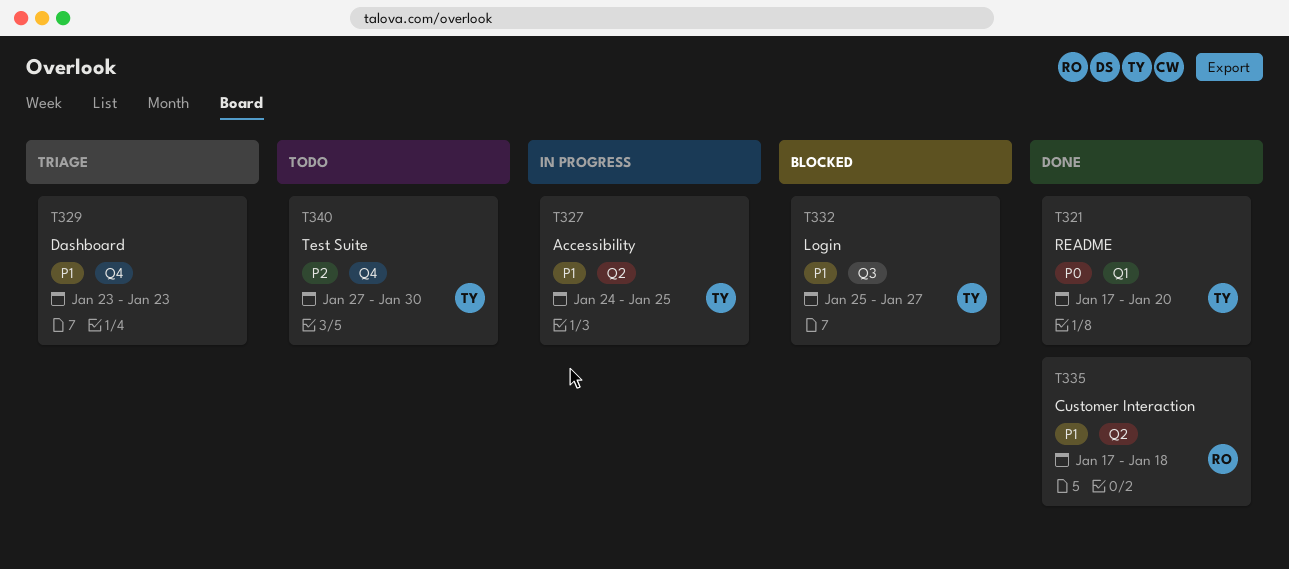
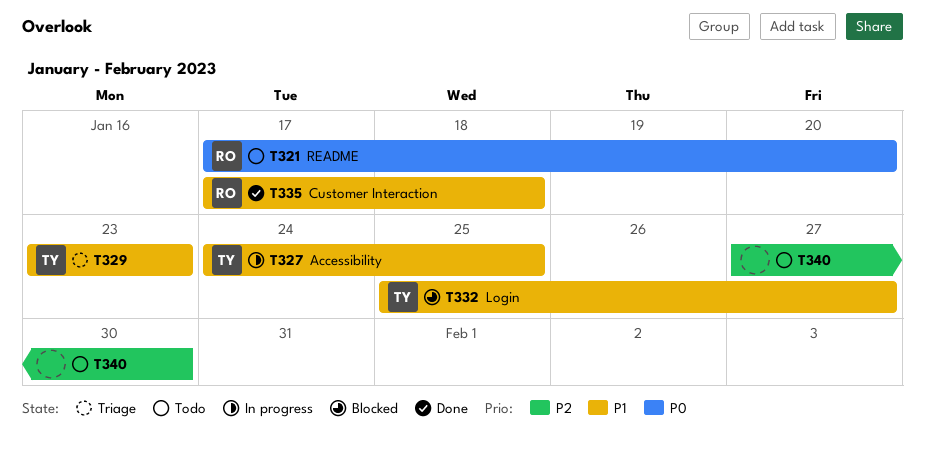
T321, status: Done -> Todo
T321, owner: TY -> RO
T329, owner: none -> TY
T340, owner: TY -> none

